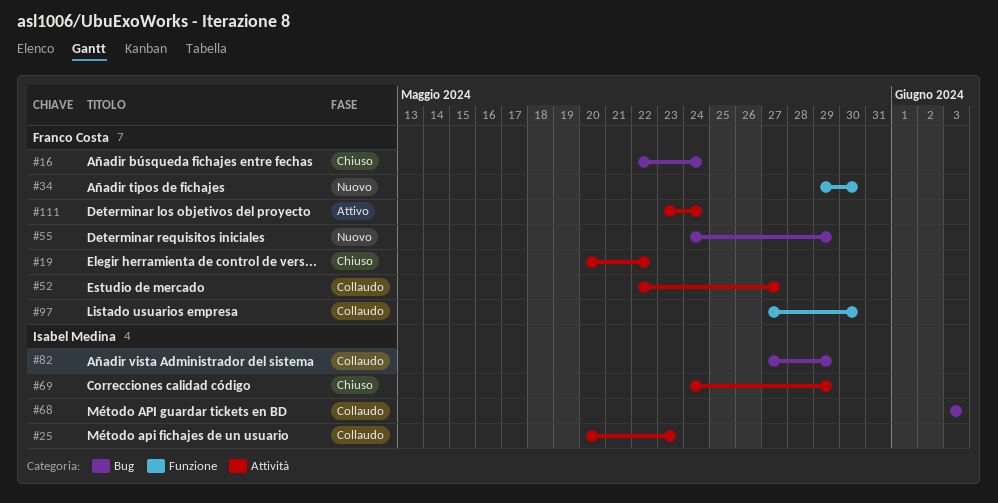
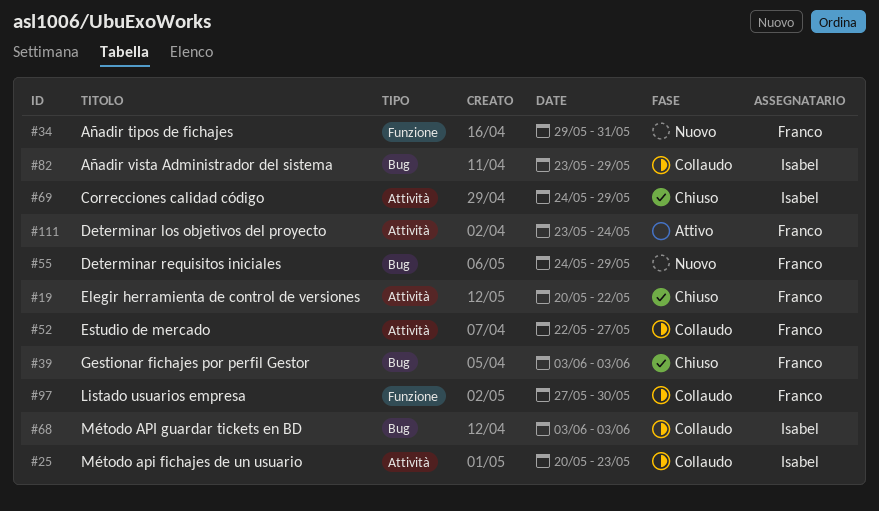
#16: present -> none
#34, due: May 30 -> May 31
#39: none -> present
#82, start: May 27 -> May 23

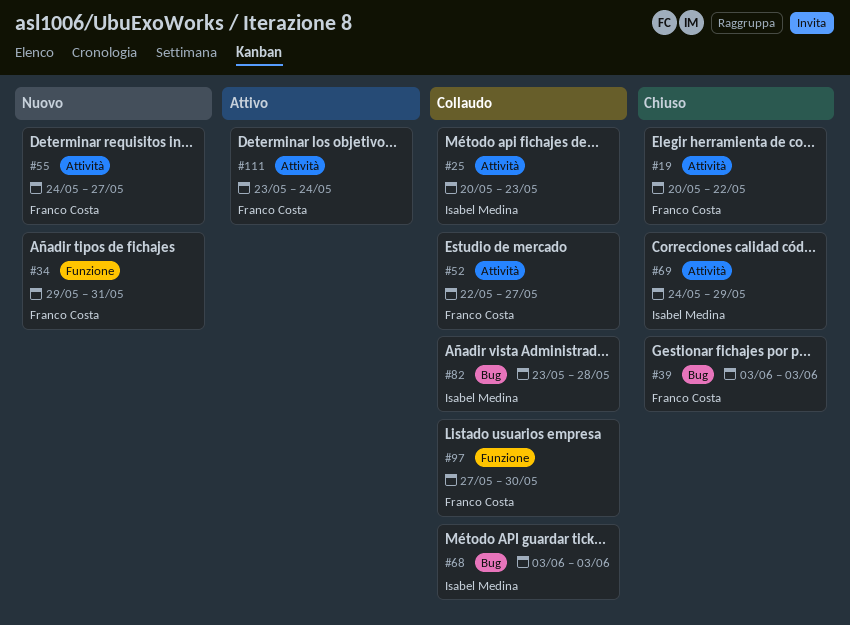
#55, label: Bug -> Attività
#55, due: May 29 -> May 27
#82, due: May 29 -> May 28

